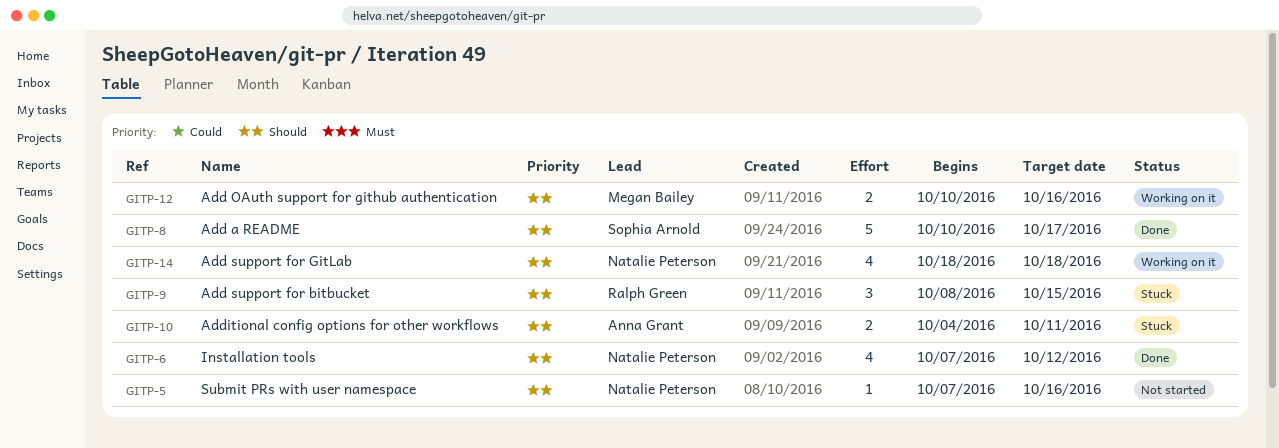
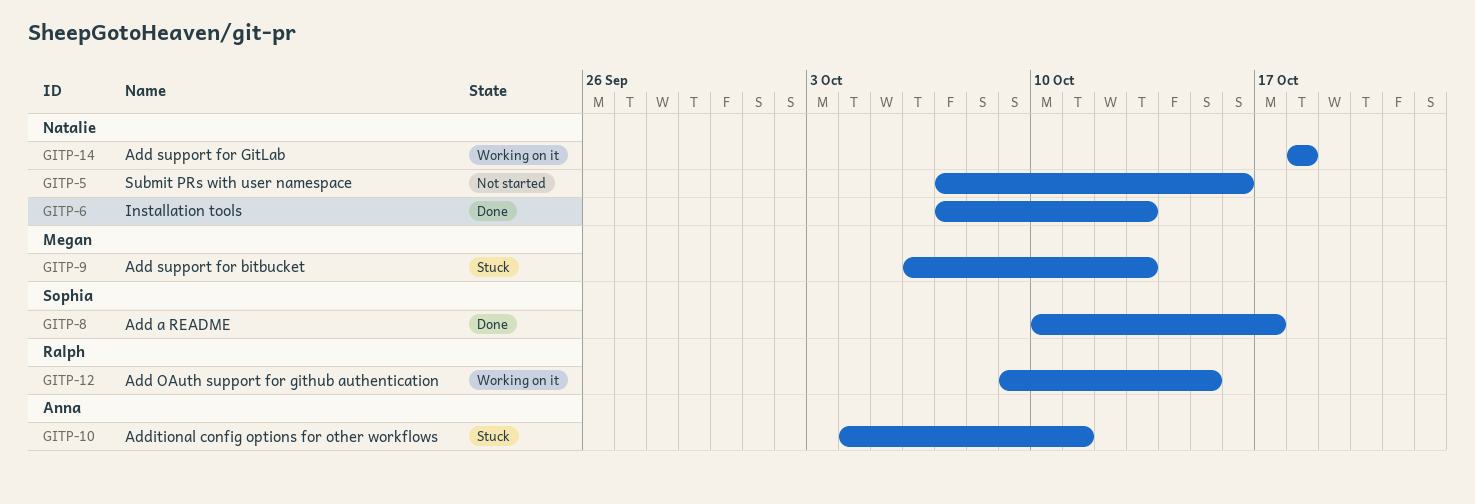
GITP-6, due: Oct 12 -> Oct 13
GITP-9, owner: Ralph Green -> Megan Bailey
GITP-9, start: Oct 8 -> Oct 6
GITP-9, due: Oct 15 -> Oct 13
GITP-12, owner: Megan Bailey -> Ralph Green
GITP-12, start: Oct 10 -> Oct 9
GITP-12, due: Oct 16 -> Oct 15

